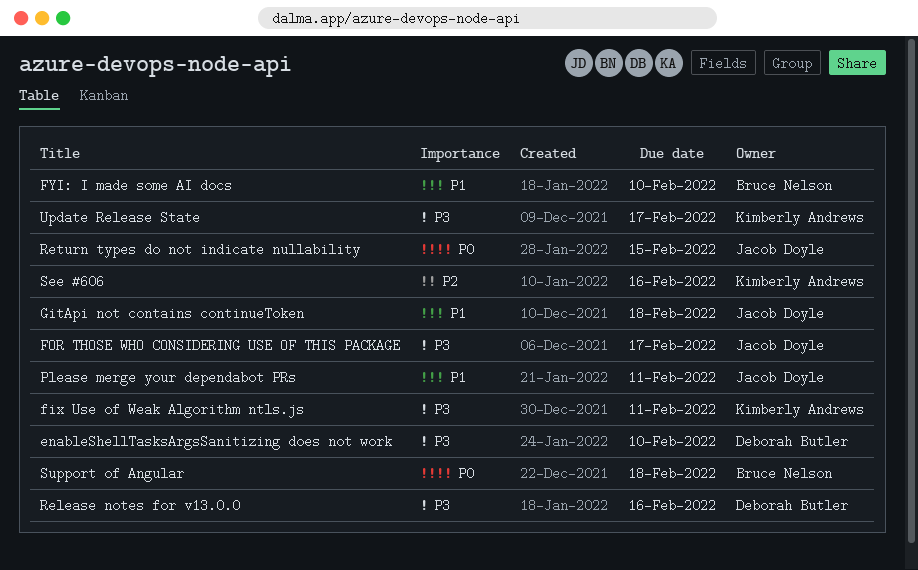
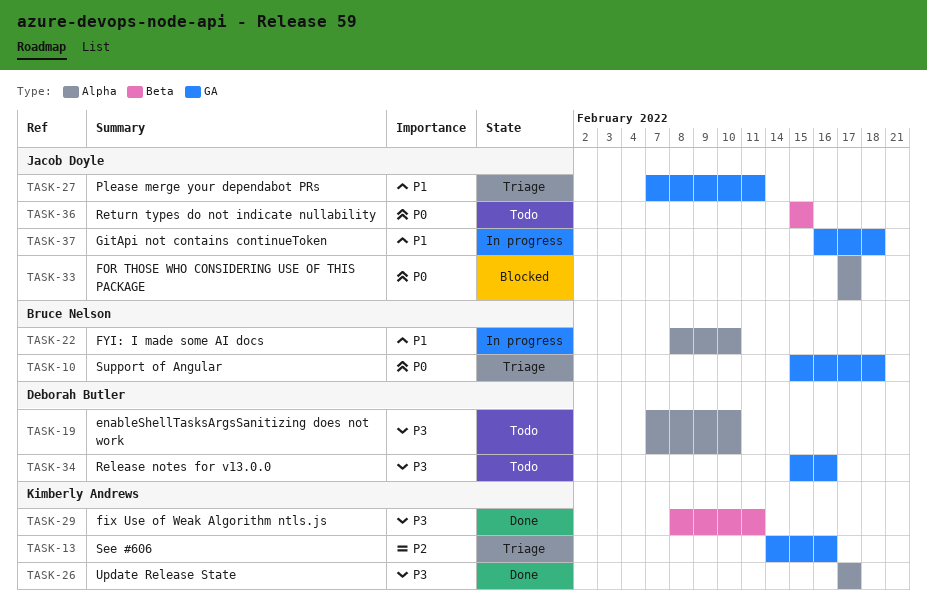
FOR THOSE WHO CONSIDERING USE OF THIS PACKAGE, priority: P3 -> P0

